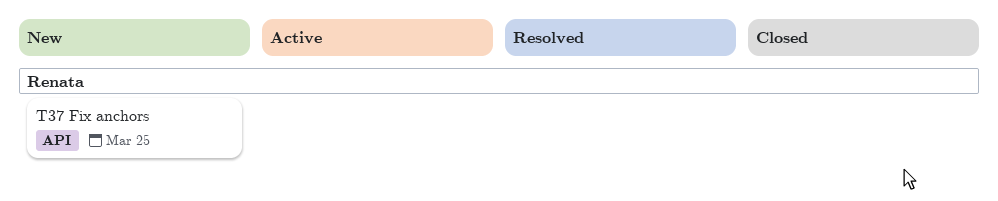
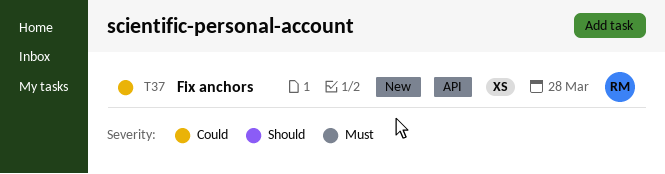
T37, due: Mar 25 -> Mar 28

